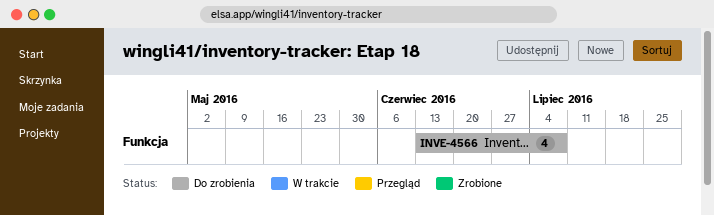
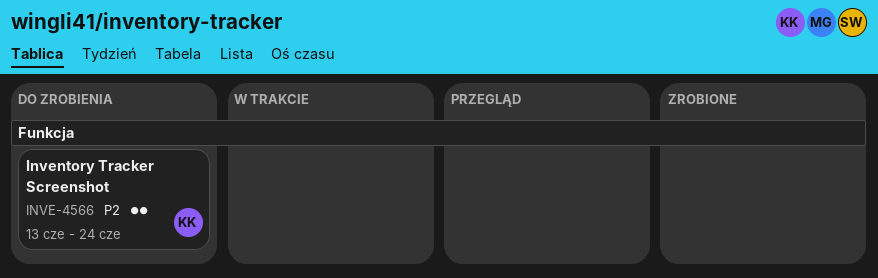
INVE-4566, estimate: 4 -> 2
INVE-4566, due: Jul 8 -> Jun 24

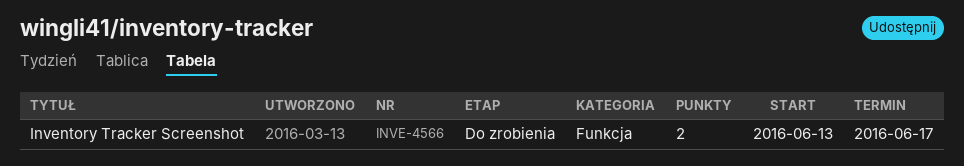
INVE-4566, due: Jun 24 -> Jun 17

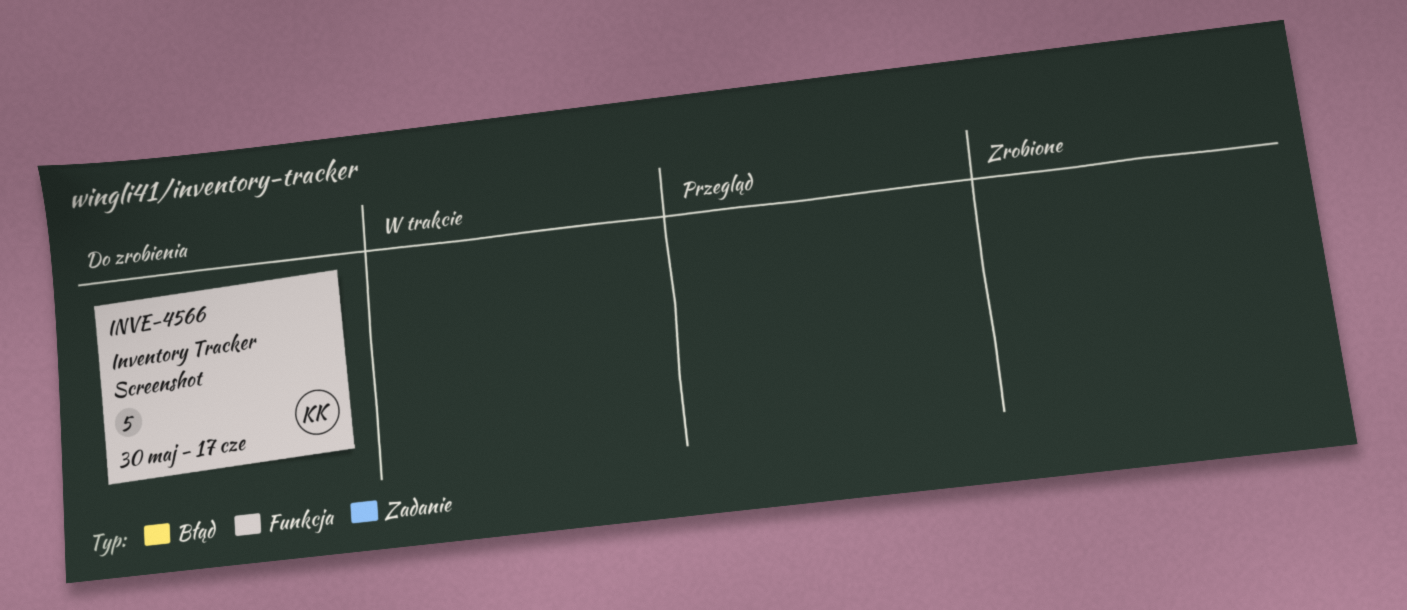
INVE-4566, estimate: 2 -> 5
INVE-4566, start: Jun 13 -> May 30

